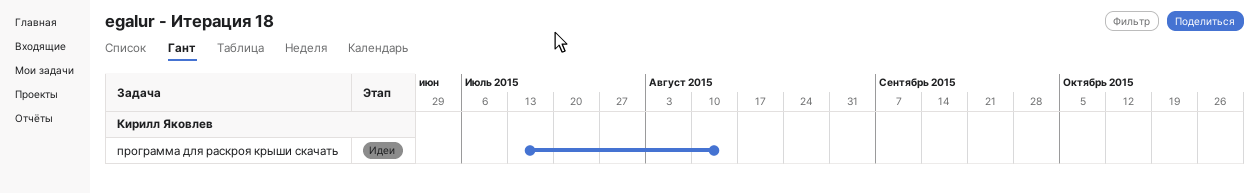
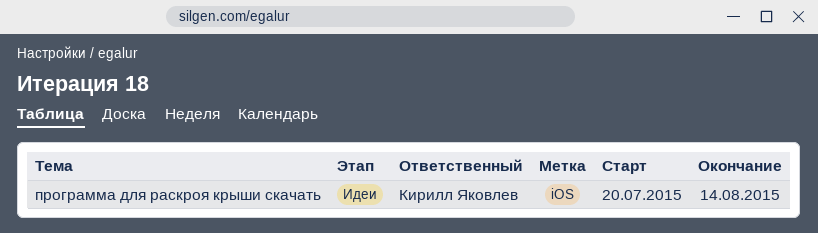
программа для раскроя крыши скачать, start: Jul 13 -> Jul 20

